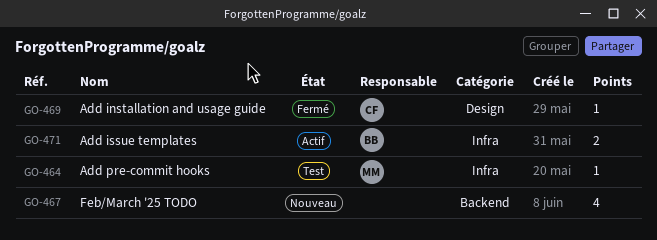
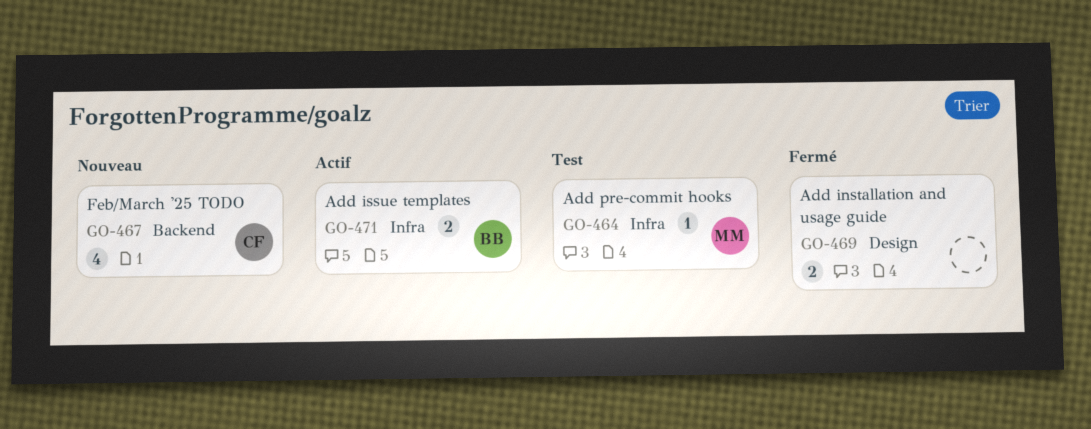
GO-467, owner: none -> CF
GO-469, owner: CF -> none
GO-469, estimate: 1 -> 2

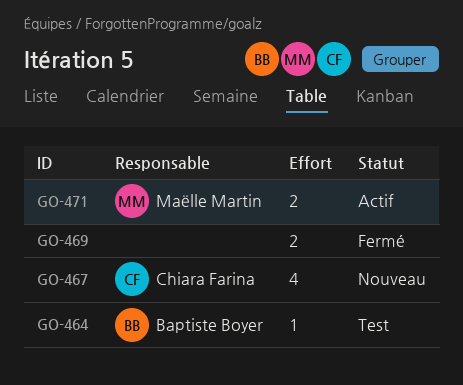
GO-464, owner: Maëlle Martin -> Baptiste Boyer
GO-471, owner: Baptiste Boyer -> Maëlle Martin

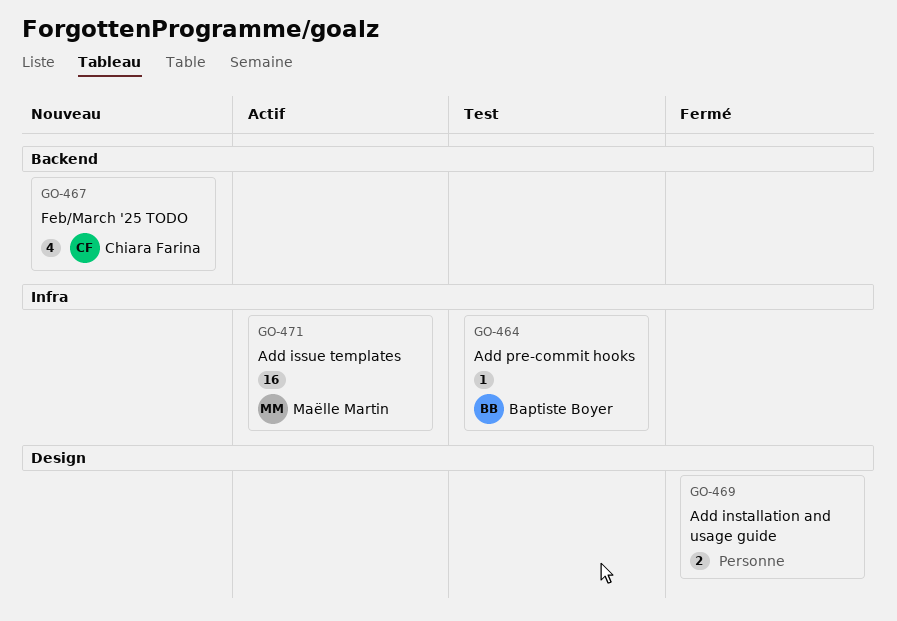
GO-471, estimate: 2 -> 16

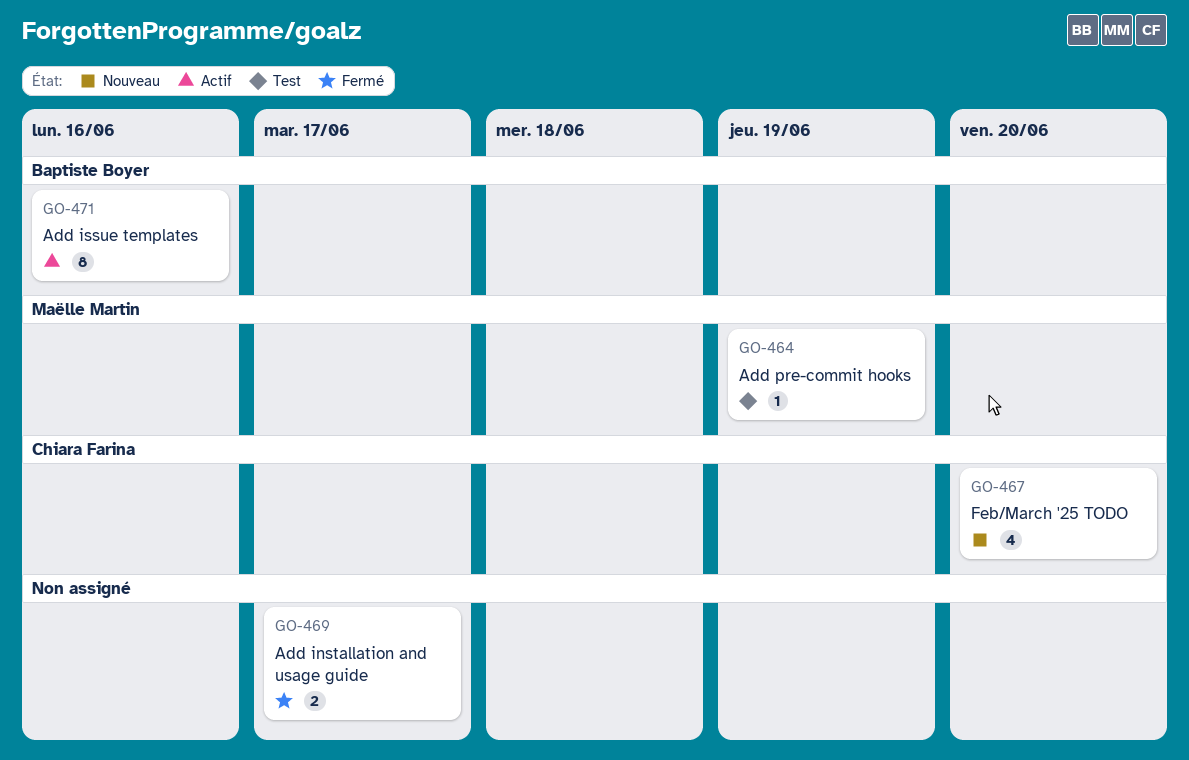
GO-464, owner: Baptiste Boyer -> Maëlle Martin
GO-471, owner: Maëlle Martin -> Baptiste Boyer
GO-471, estimate: 16 -> 8

